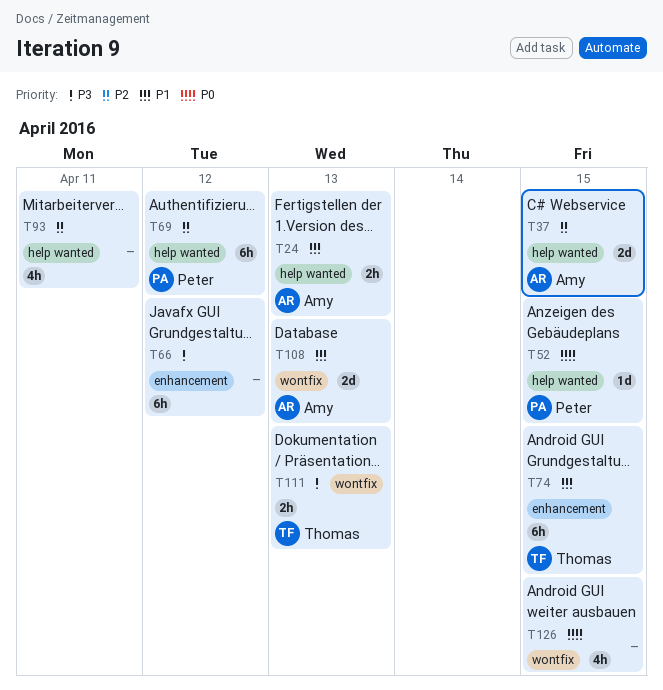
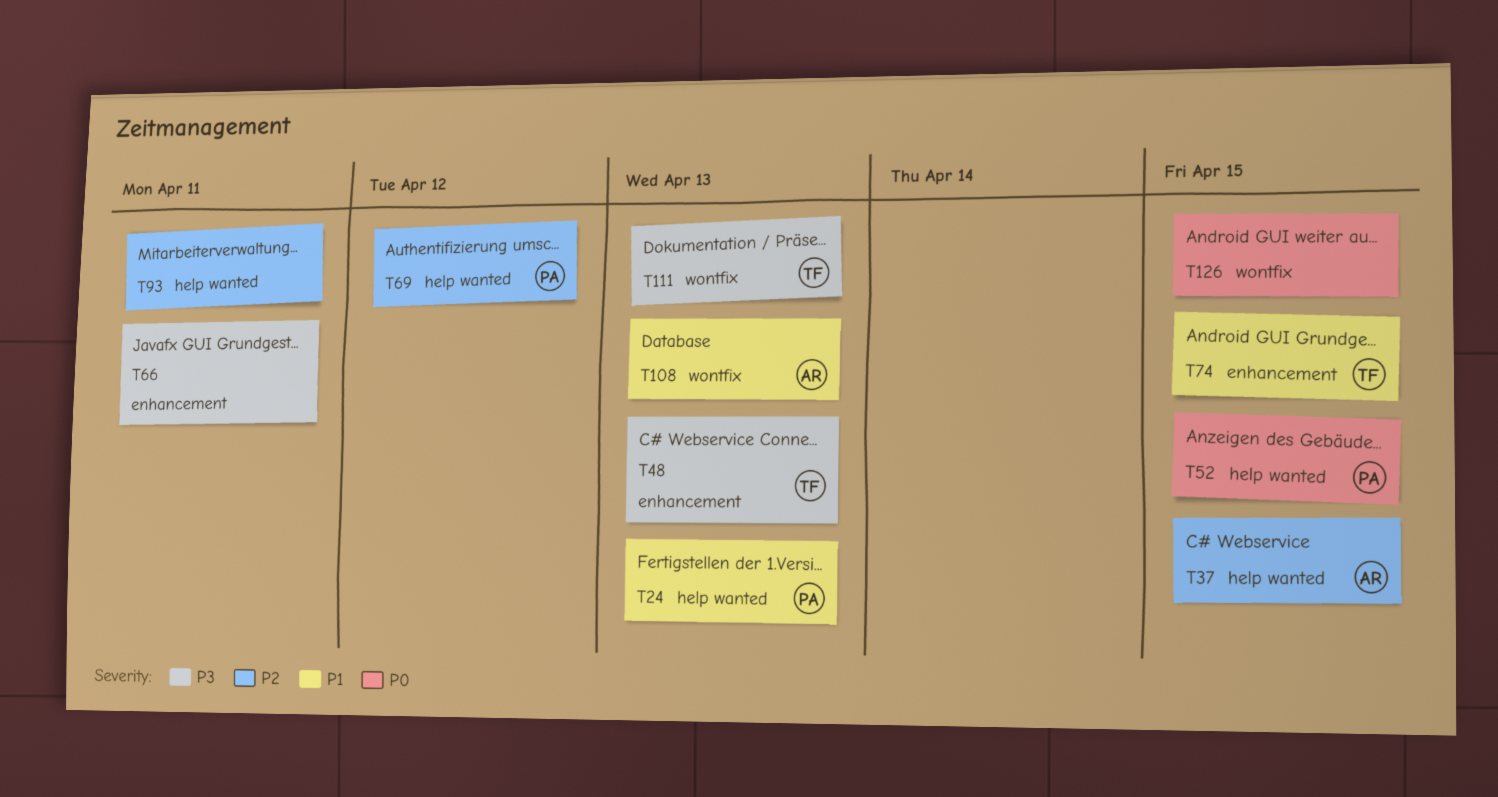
T24, owner: Amy -> Peter
T48: none -> present
T66, due: Apr 12 -> Apr 11

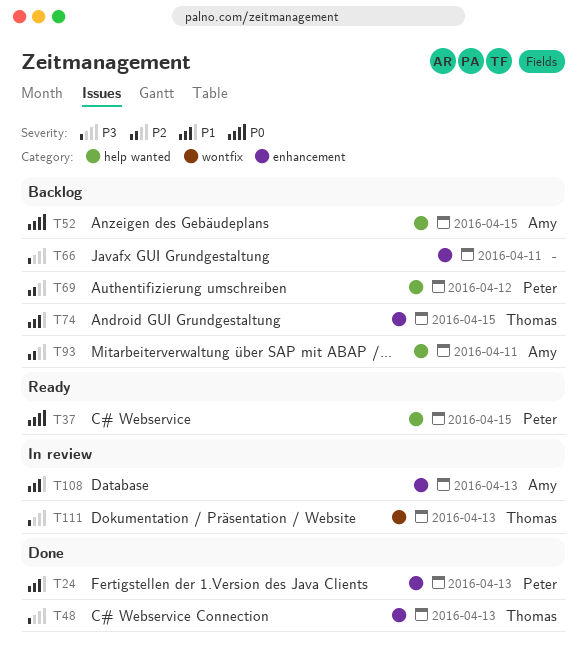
T24, label: help wanted -> enhancement
T37, owner: Amy -> Peter
T37, priority: P2 -> P0
T52, owner: Peter -> Amy
T93, owner: none -> Amy
T108, label: wontfix -> enhancement
T126: present -> none

